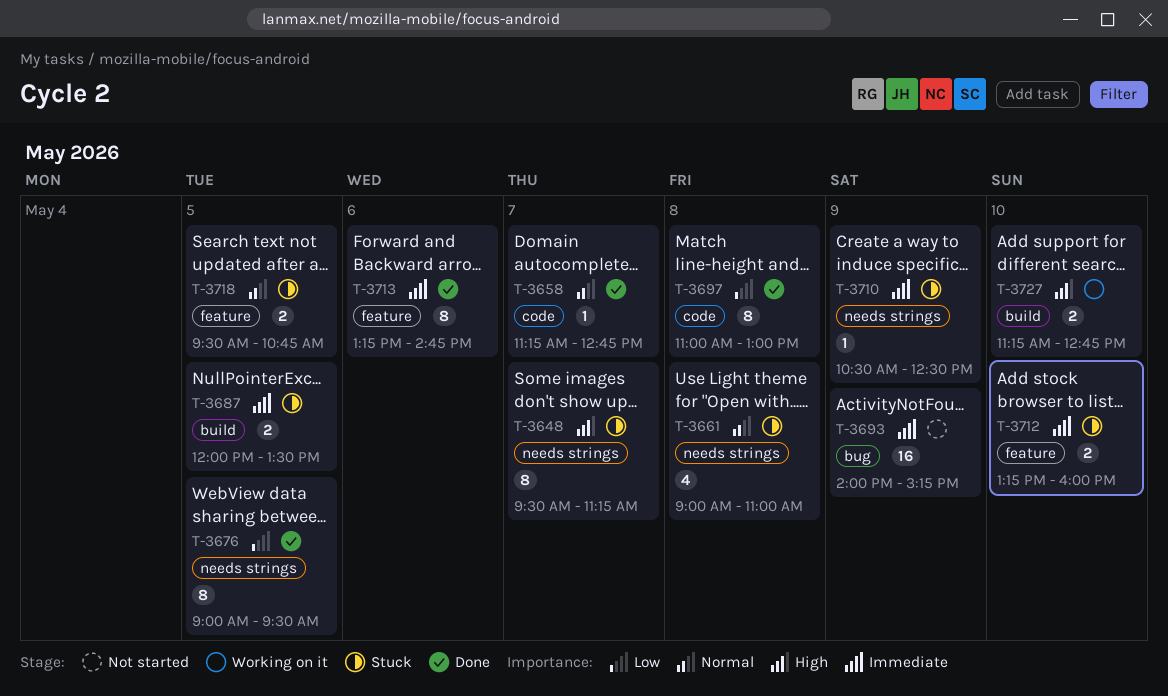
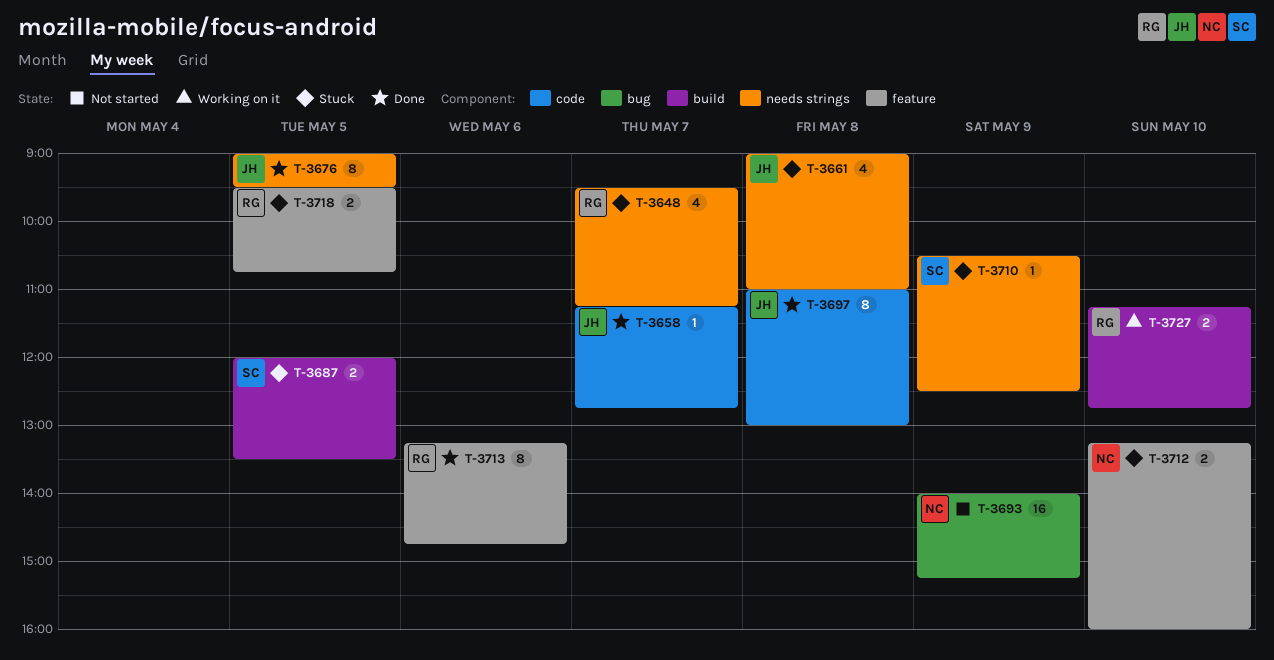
T-3648, estimate: 8 -> 4

